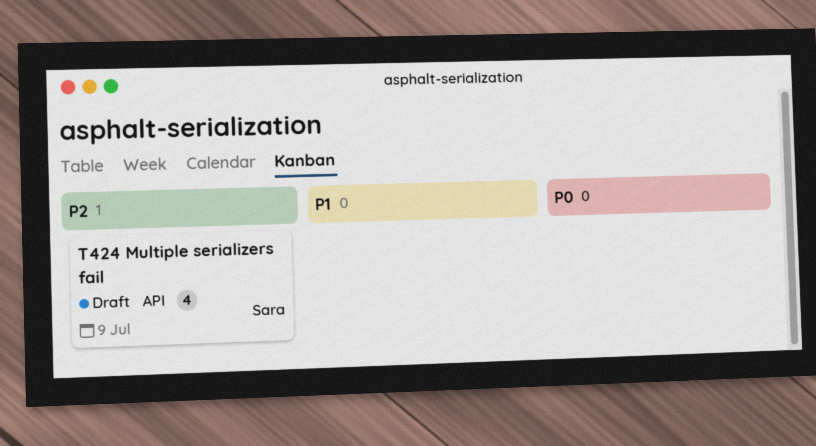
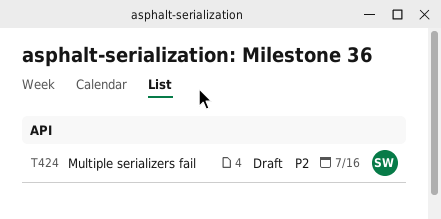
T424, due: Jul 9 -> Jul 16

